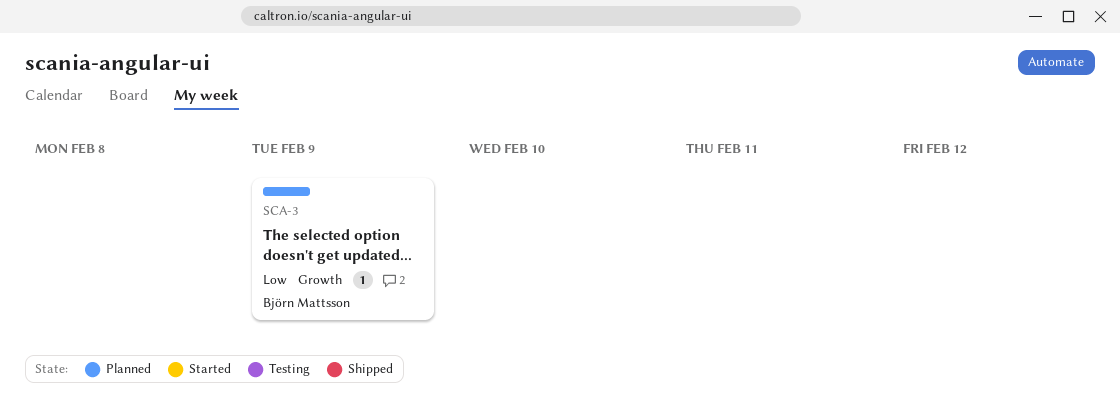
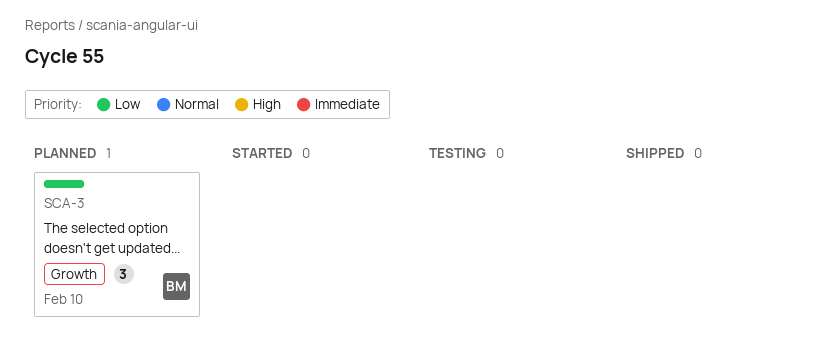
SCA-3, estimate: 1 -> 3
SCA-3, due: Feb 9 -> Feb 10

